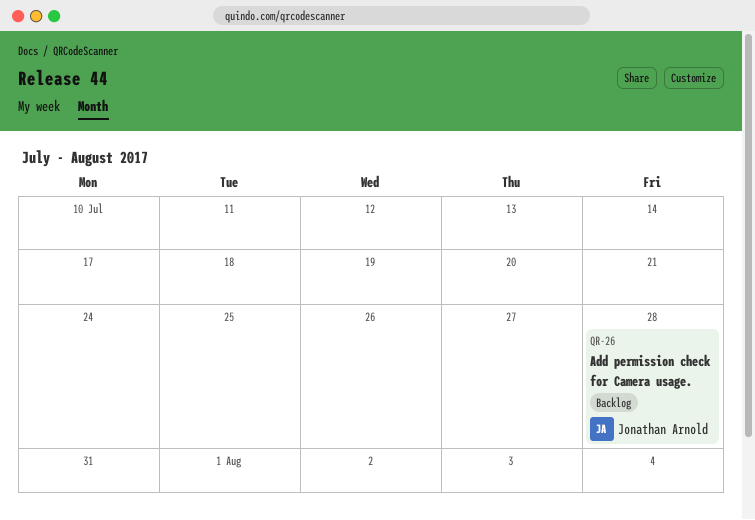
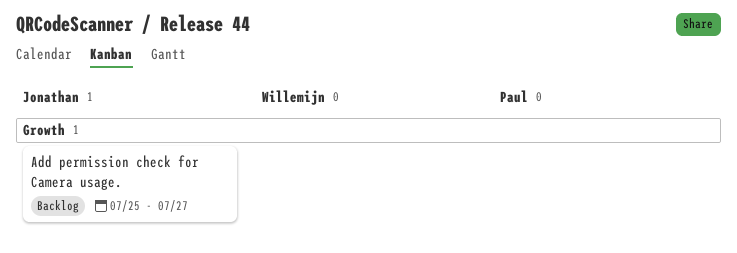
Add permission check for Camera usage., due: Jul 28 -> Jul 27

